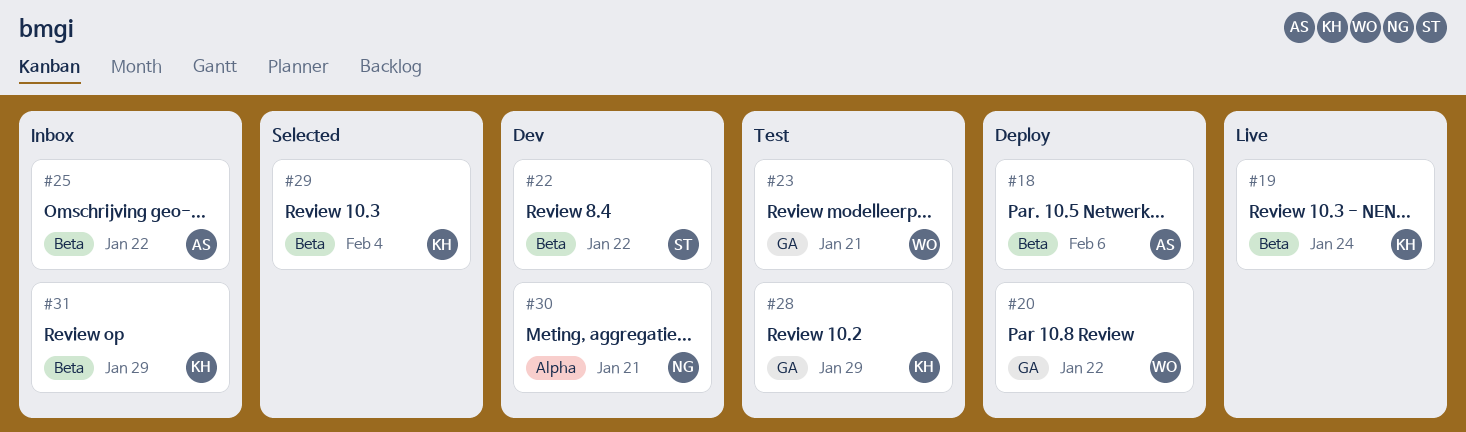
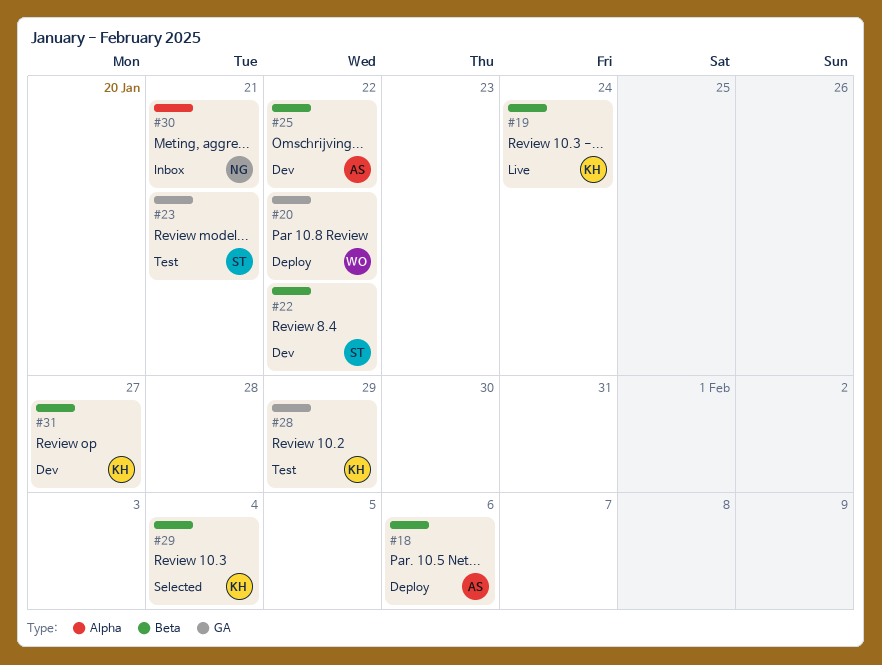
#23, owner: WO -> ST
#25, status: Inbox -> Dev
#30, status: Dev -> Inbox
#31, status: Inbox -> Dev
#31, due: Jan 29 -> Jan 27

